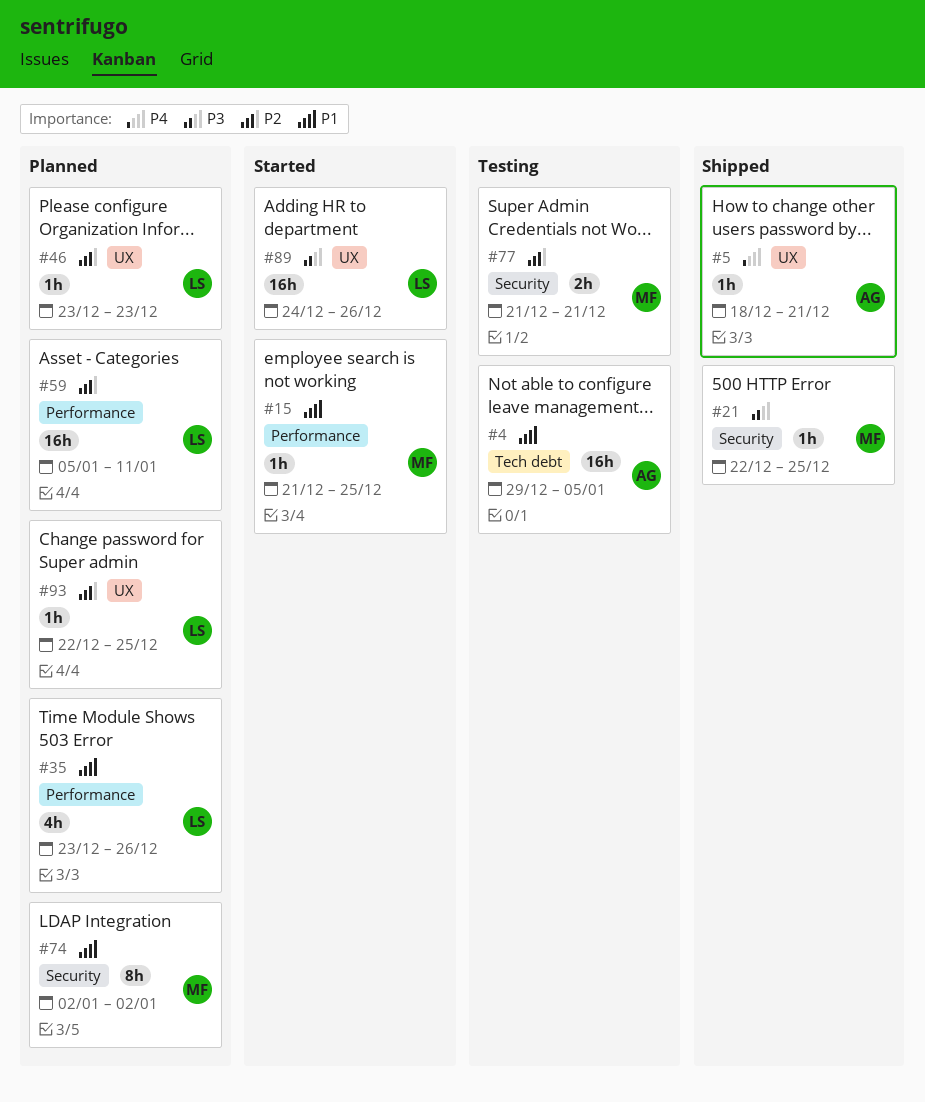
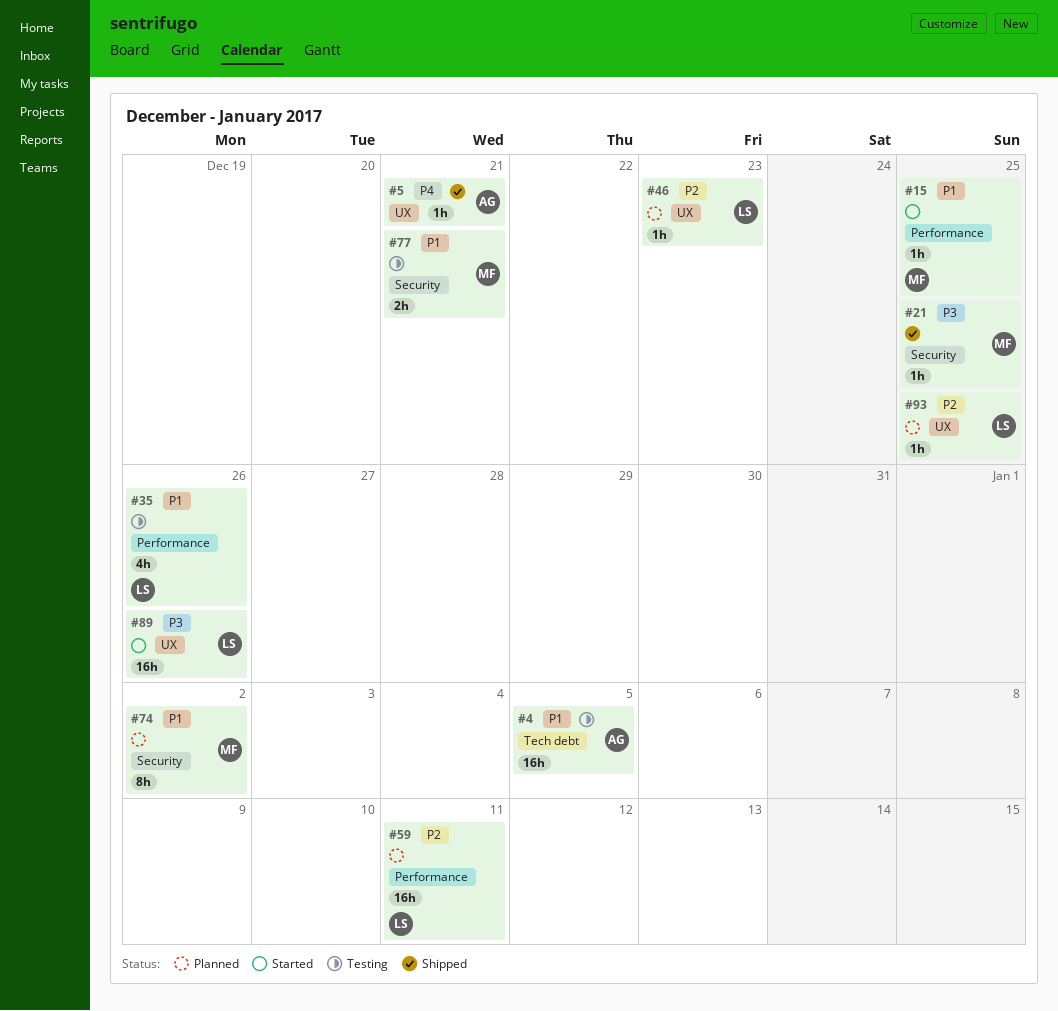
#35, status: Planned -> Testing
#77, priority: P2 -> P1

